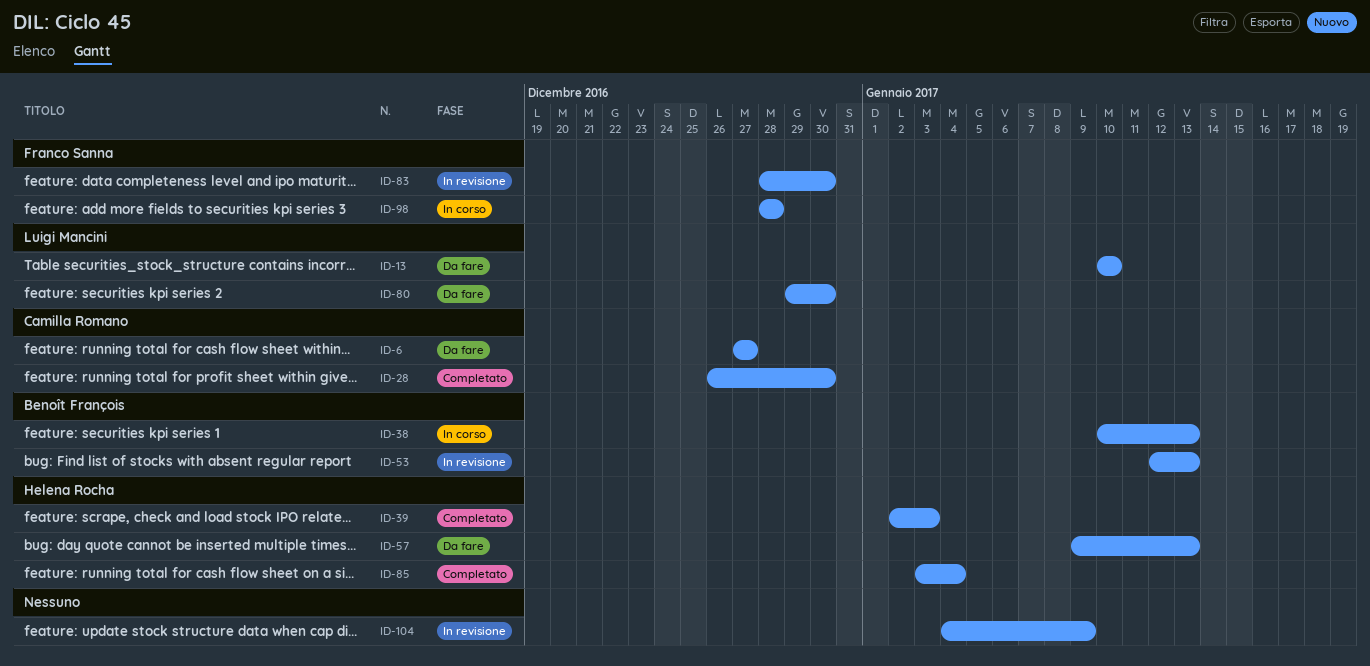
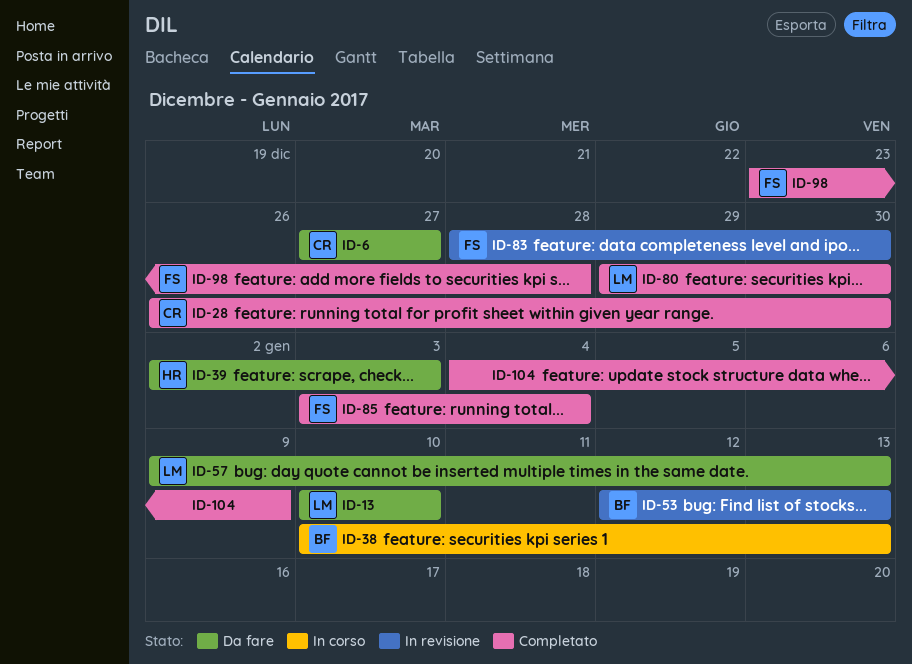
ID-39, status: Completato -> Da fare
ID-57, owner: Helena Rocha -> Luigi Mancini
ID-80, status: Da fare -> Completato
ID-85, owner: Helena Rocha -> Franco Sanna
ID-98, status: In corso -> Completato
ID-98, start: Dec 28 -> Dec 23
ID-104, status: In revisione -> Completato

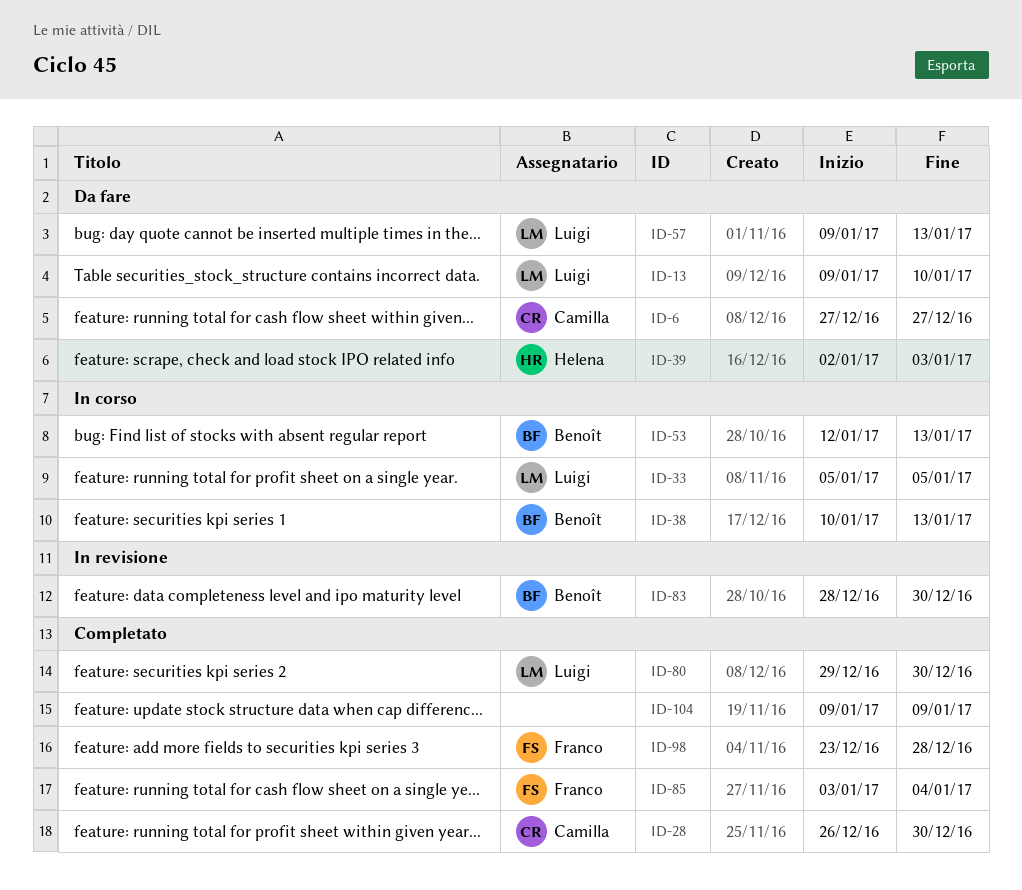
ID-13, start: Jan 10 -> Jan 9
ID-33: none -> present
ID-53, status: In revisione -> In corso
ID-83, owner: Franco -> Benoît
ID-104, start: Jan 4 -> Jan 9

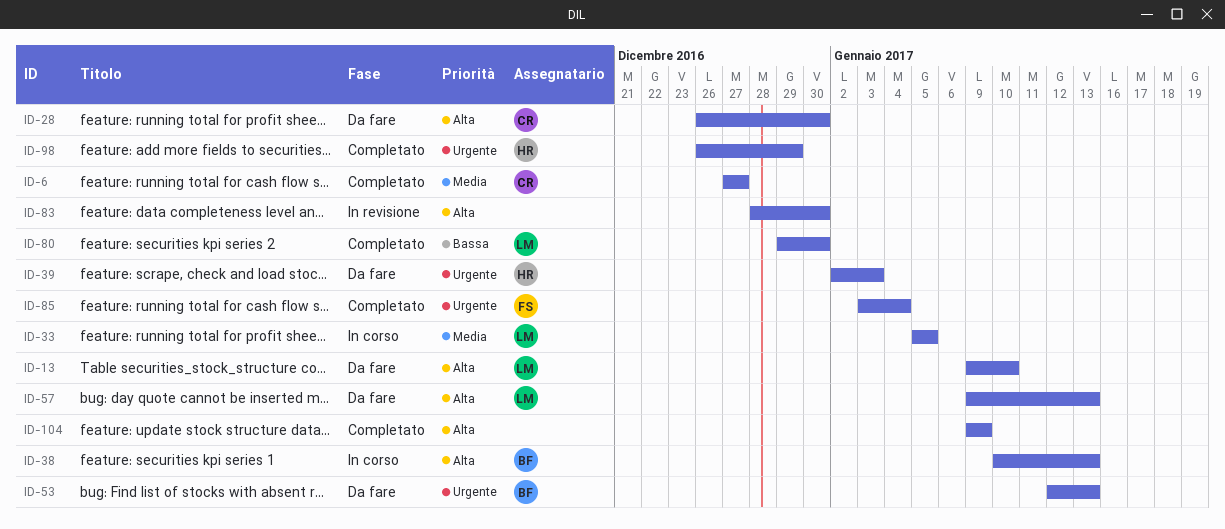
ID-6, status: Da fare -> Completato
ID-28, status: Completato -> Da fare
ID-53, status: In corso -> Da fare
ID-83, owner: Benoît -> none
ID-98, owner: Franco -> Helena
ID-98, start: Dec 23 -> Dec 26
ID-98, due: Dec 28 -> Dec 29

